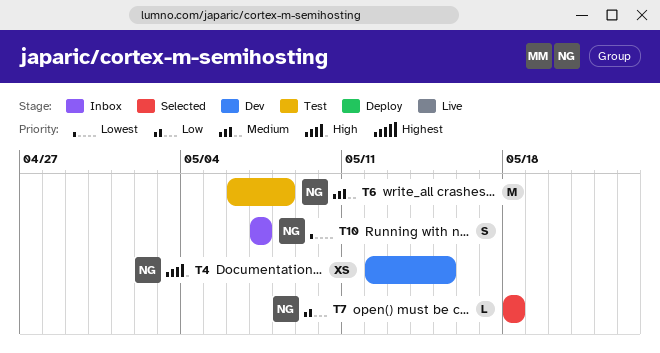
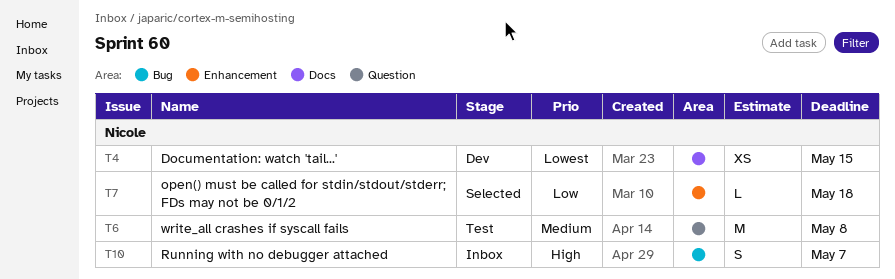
T4, priority: High -> Lowest
T10, priority: Lowest -> High

